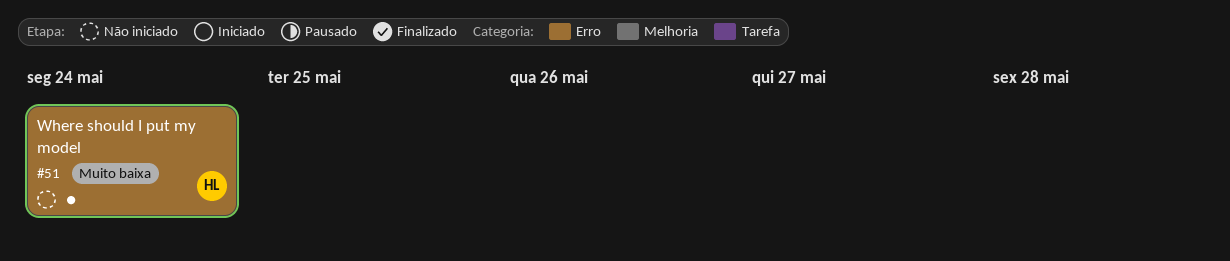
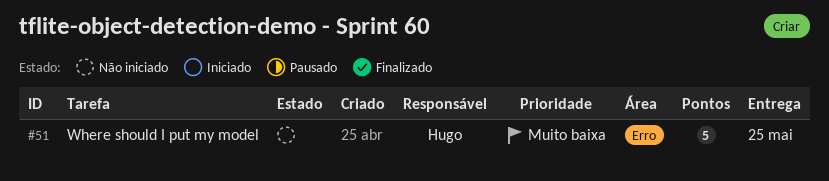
#51, estimate: 1 -> 5
#51, due: May 24 -> May 25

